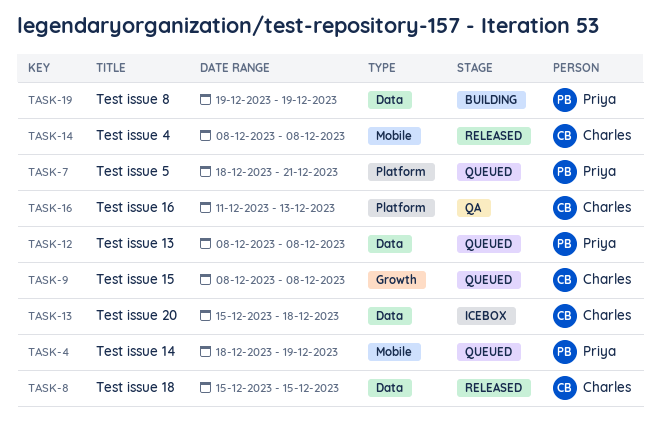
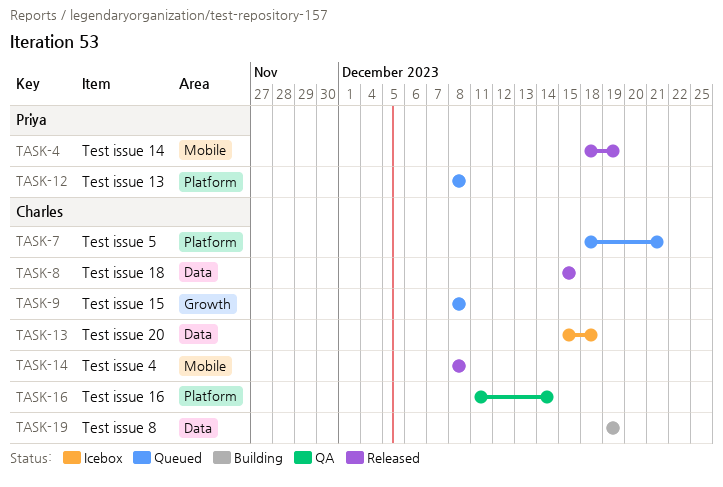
TASK-4, status: Queued -> Released
TASK-7, owner: Priya -> Charles
TASK-12, label: Data -> Platform
TASK-16, due: Dec 13 -> Dec 14
TASK-19, owner: Priya -> Charles

